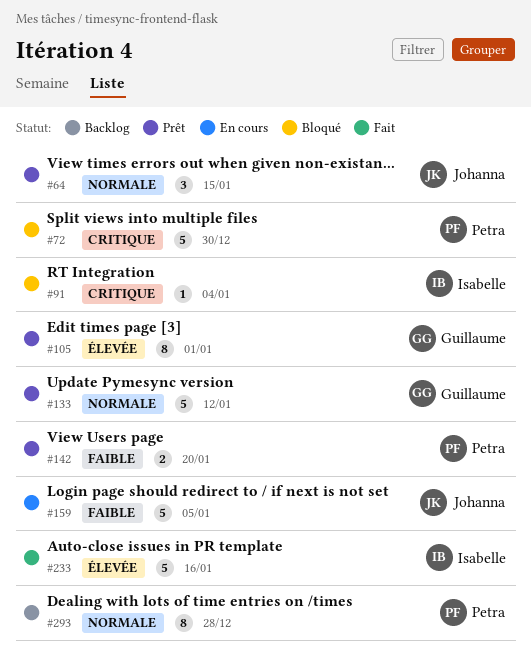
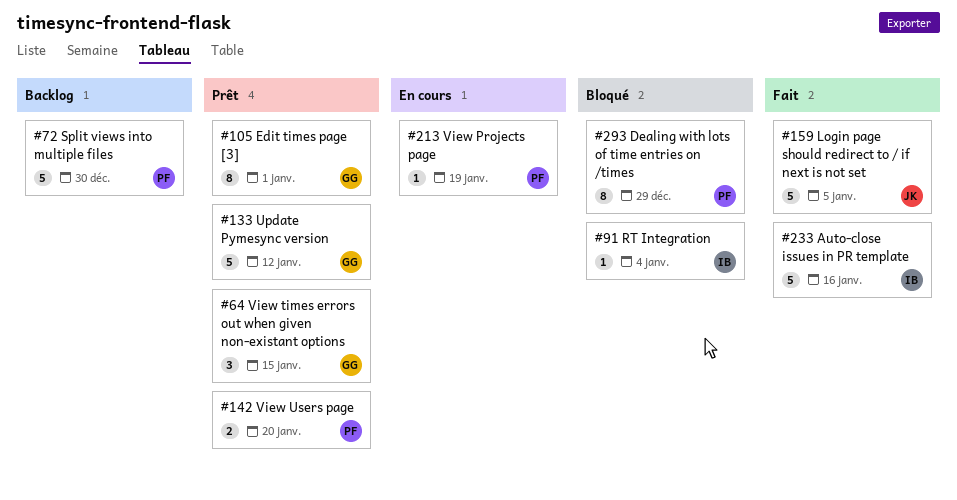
#64, owner: Johanna -> Guillaume
#72, status: Bloqué -> Backlog
#159, status: En cours -> Fait
#213: none -> present
#293, status: Backlog -> Bloqué
#293, due: Dec 28 -> Dec 29

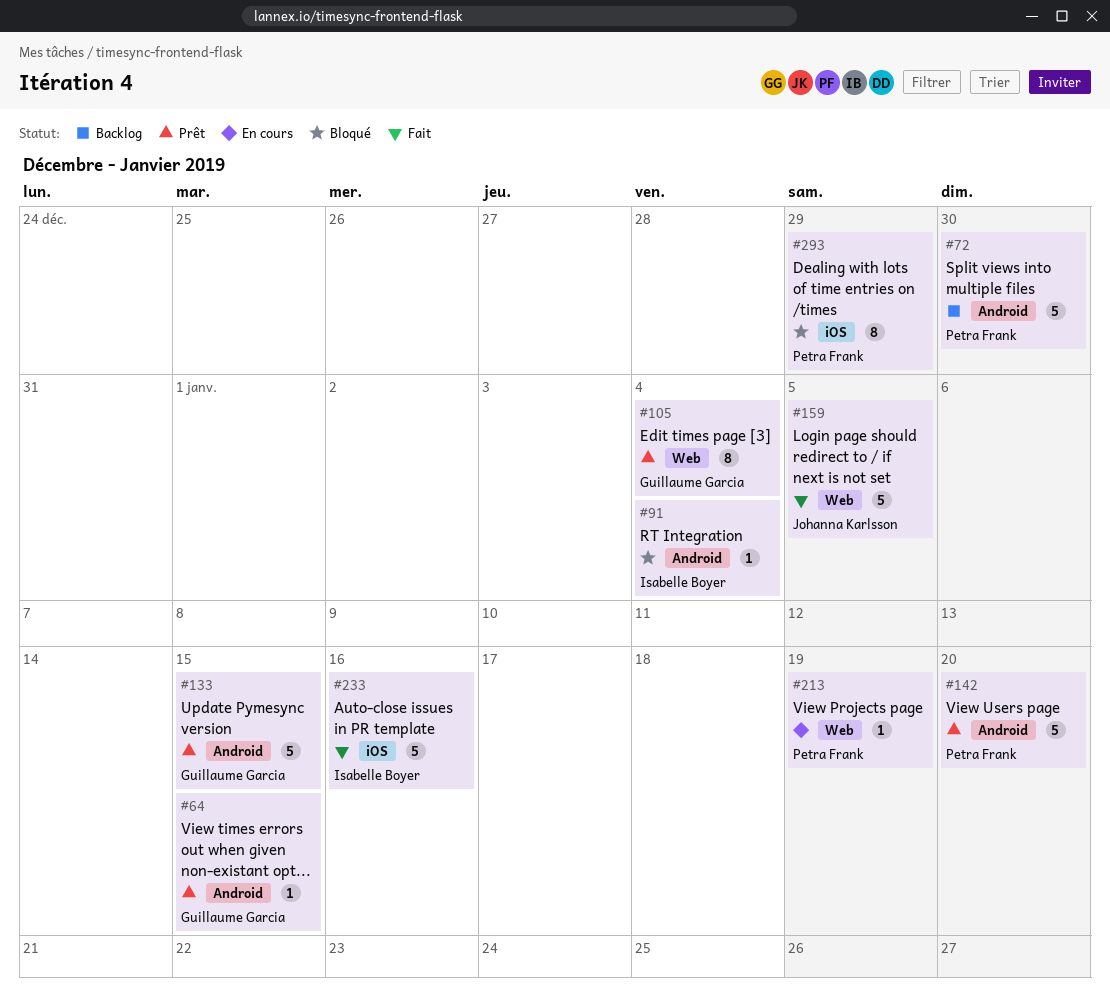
#64, estimate: 3 -> 1
#105, due: Jan 1 -> Jan 4
#133, due: Jan 12 -> Jan 15
#142, estimate: 2 -> 5

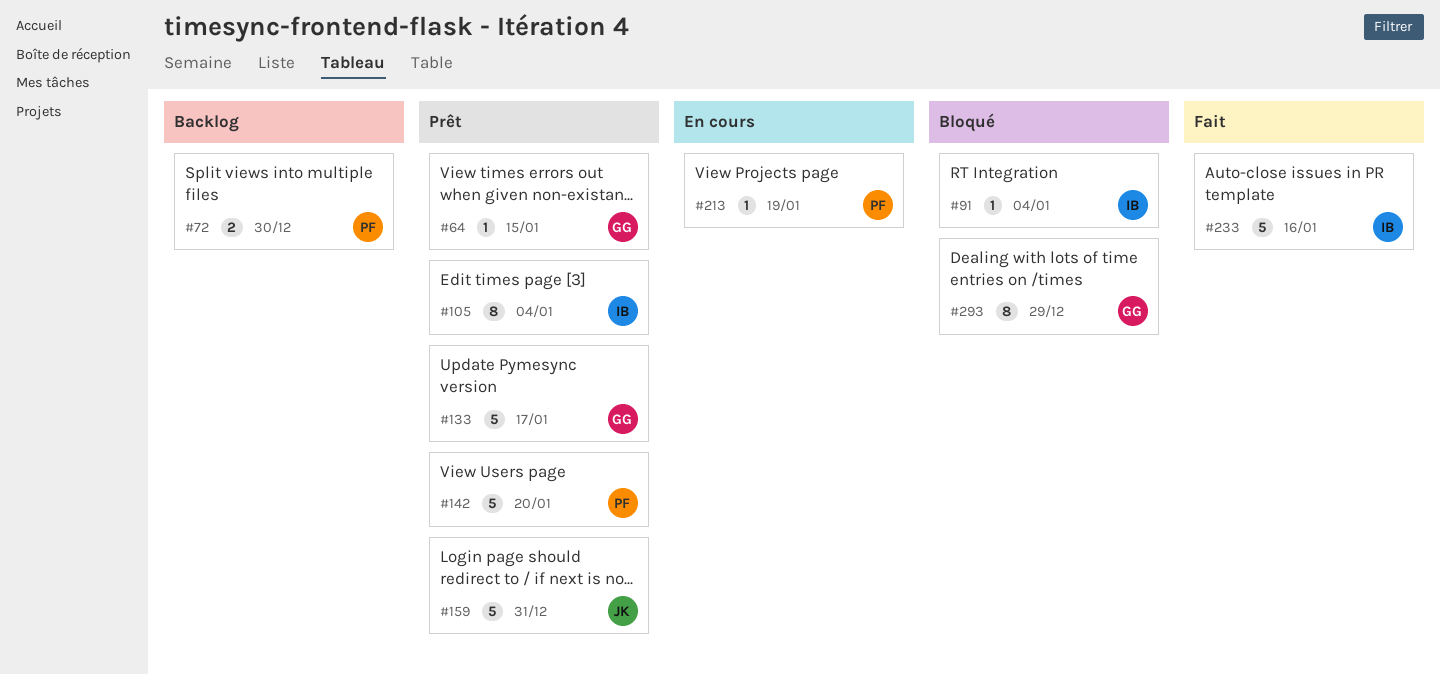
#72, estimate: 5 -> 2
#105, owner: Guillaume Garcia -> Isabelle Boyer
#133, due: Jan 15 -> Jan 17
#159, status: Fait -> Prêt
#159, due: Jan 5 -> Dec 31
#293, owner: Petra Frank -> Guillaume Garcia

